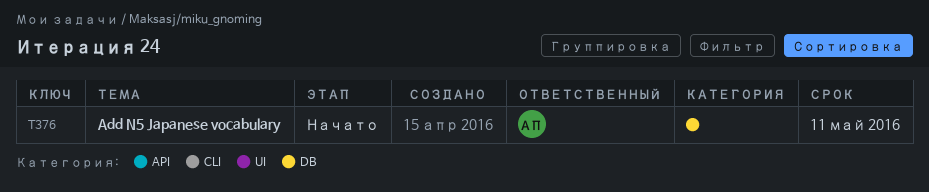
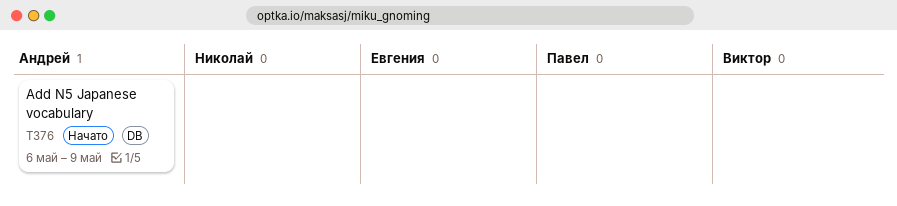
T376, due: May 11 -> May 9

